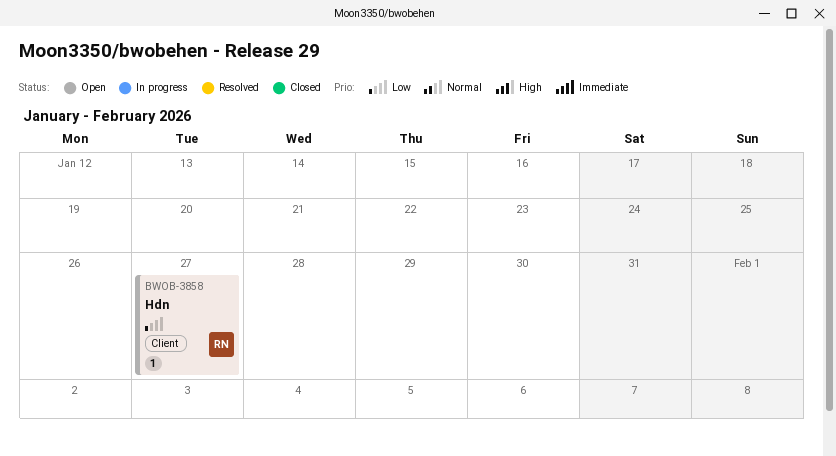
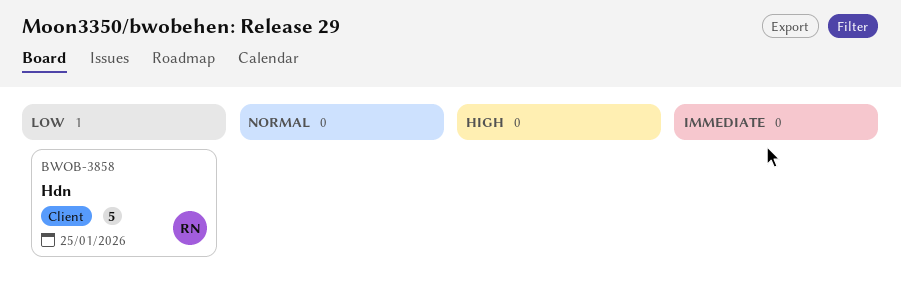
BWOB-3858, estimate: 1 -> 5
BWOB-3858, due: Jan 27 -> Jan 25

